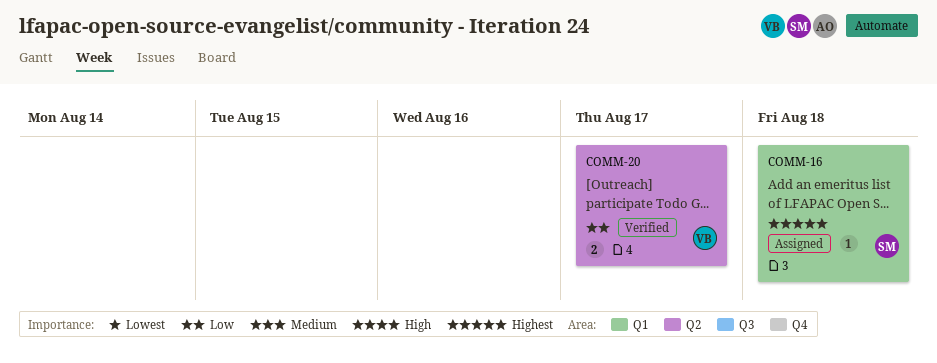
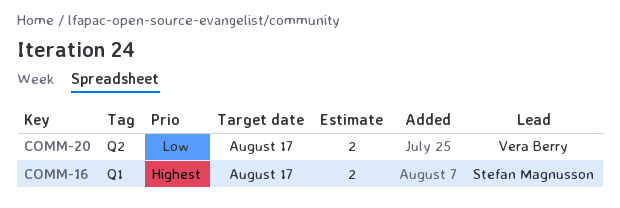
COMM-16, estimate: 1 -> 2
COMM-16, due: Aug 18 -> Aug 17

